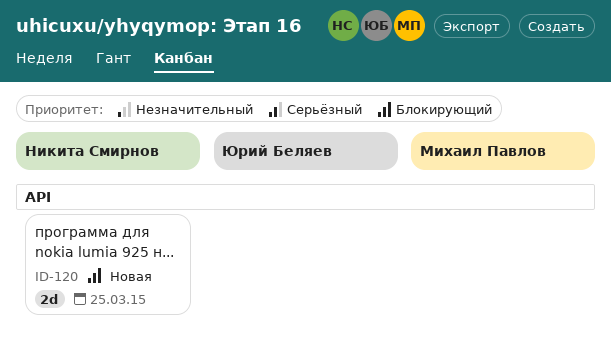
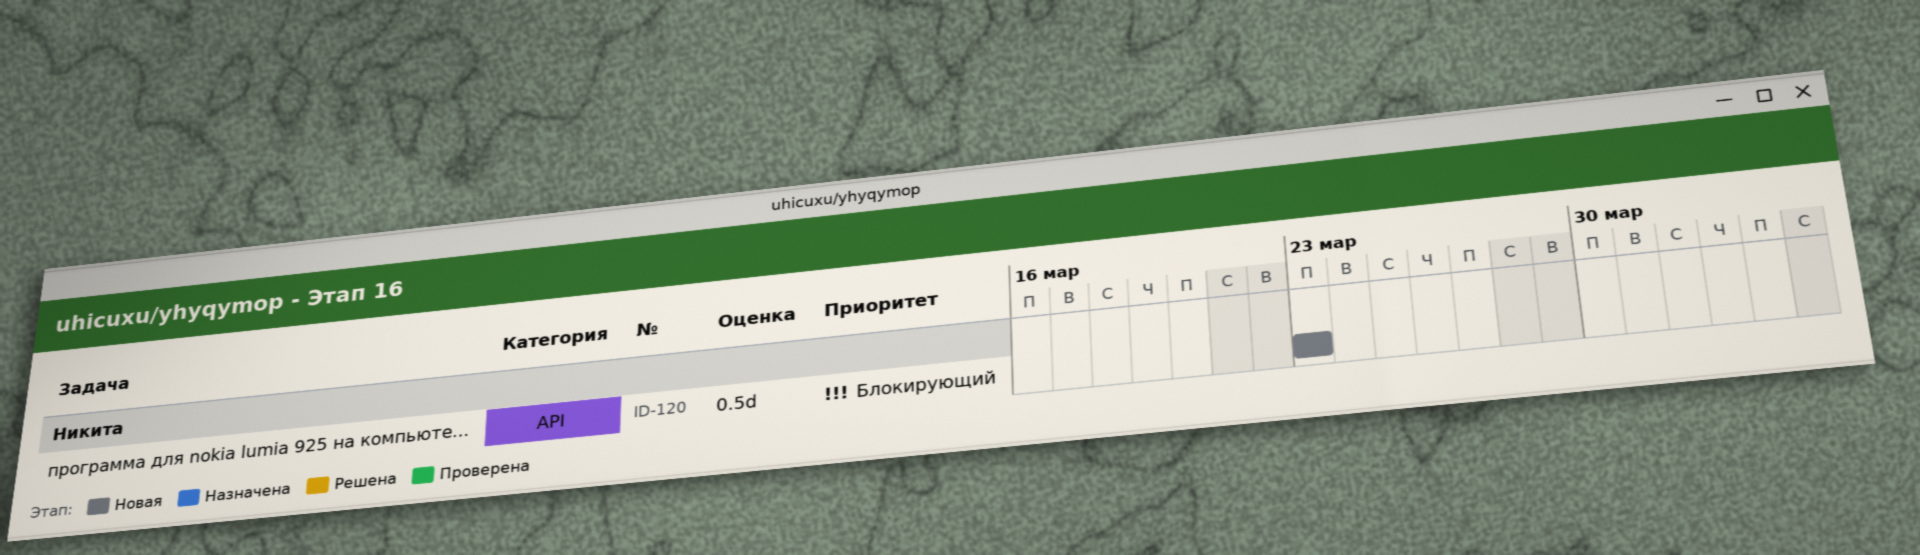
ID-120, estimate: 2d -> 0.5d
ID-120, due: Mar 25 -> Mar 23

